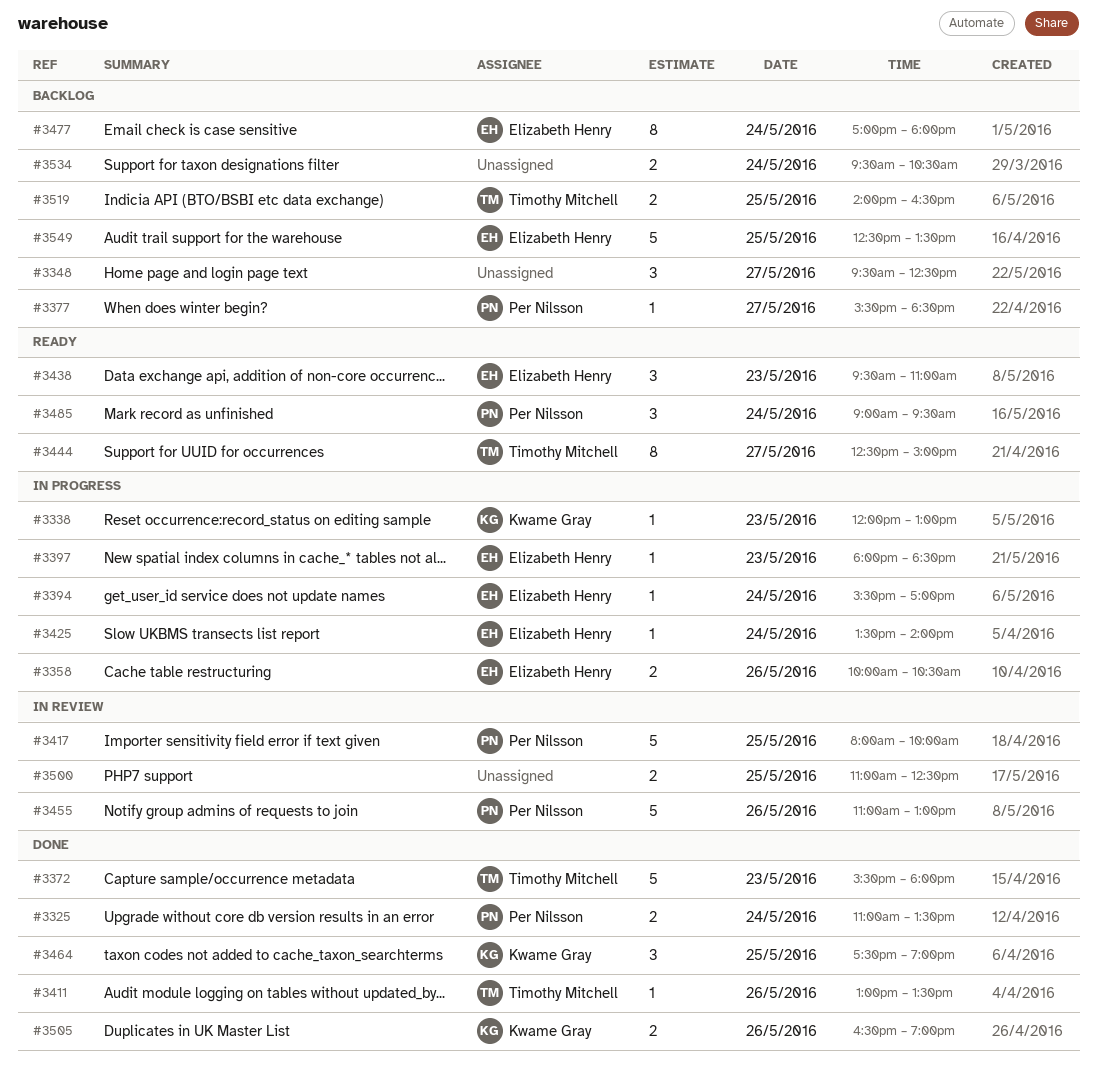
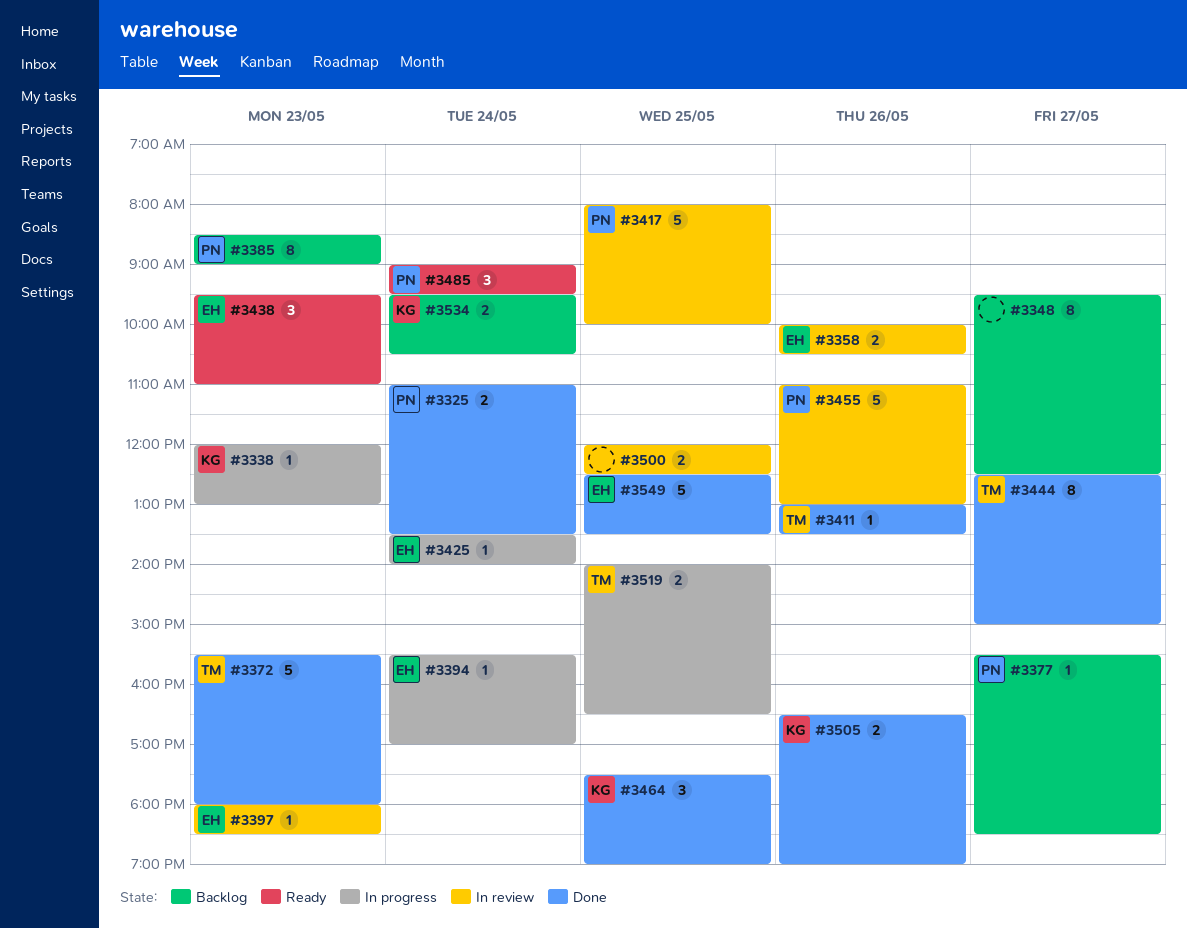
#3348, estimate: 3 -> 8
#3358, status: In progress -> In review
#3385: none -> present
#3397, status: In progress -> In review
#3444, status: Ready -> Done
#3477: present -> none
#3500, begins: 11:00 -> 12:00
#3519, status: Backlog -> In progress
#3534, owner: none -> Kwame Gray
#3549, status: Backlog -> Done

